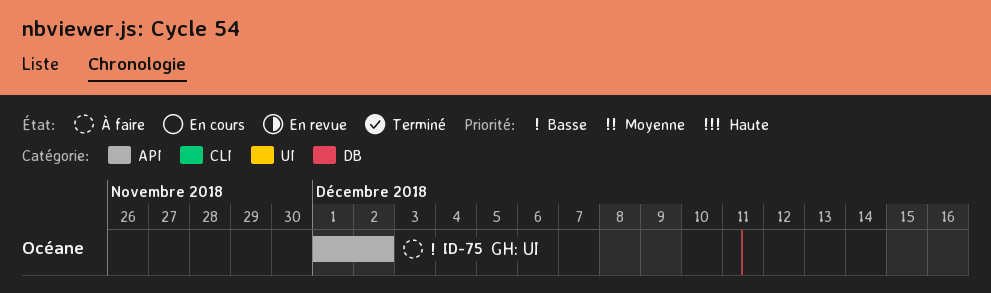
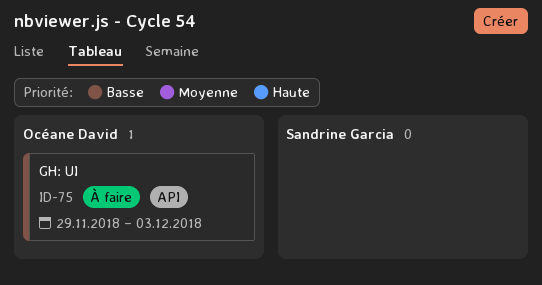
ID-75, start: Dec 1 -> Nov 29
ID-75, due: Dec 2 -> Dec 3

